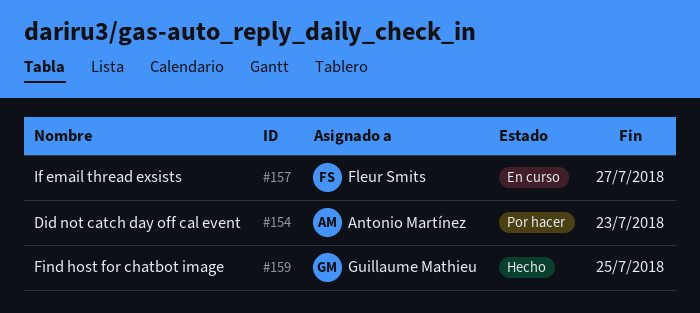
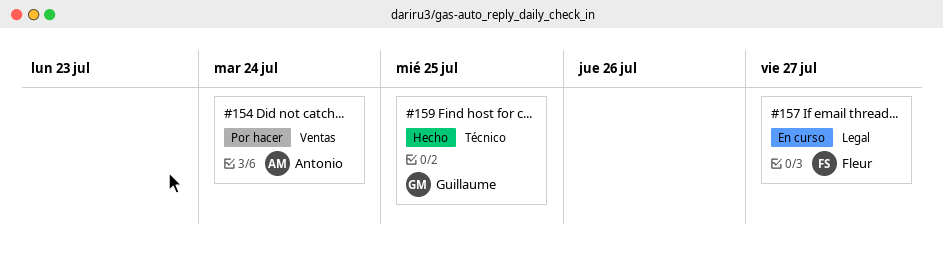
#154, due: Jul 23 -> Jul 24

